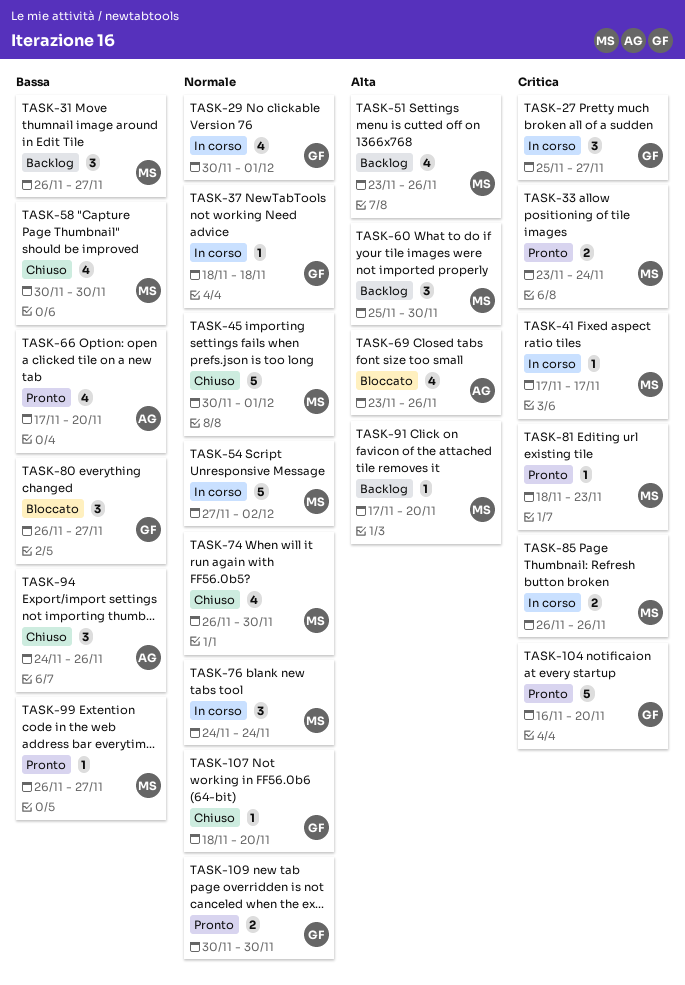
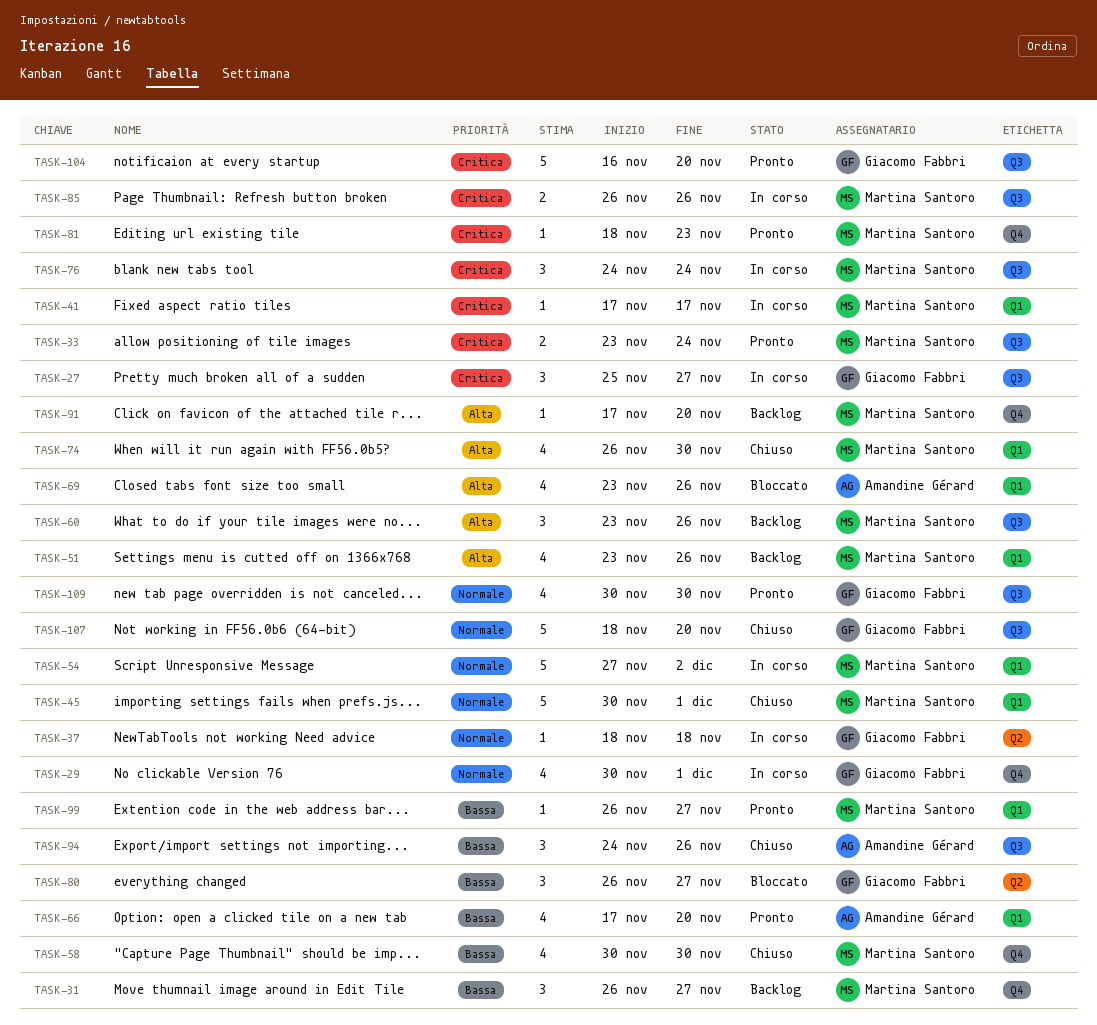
TASK-60, start: Nov 25 -> Nov 23
TASK-60, due: Nov 30 -> Nov 26
TASK-74, priority: Normale -> Alta
TASK-76, priority: Normale -> Critica
TASK-107, estimate: 1 -> 5
TASK-109, estimate: 2 -> 4

